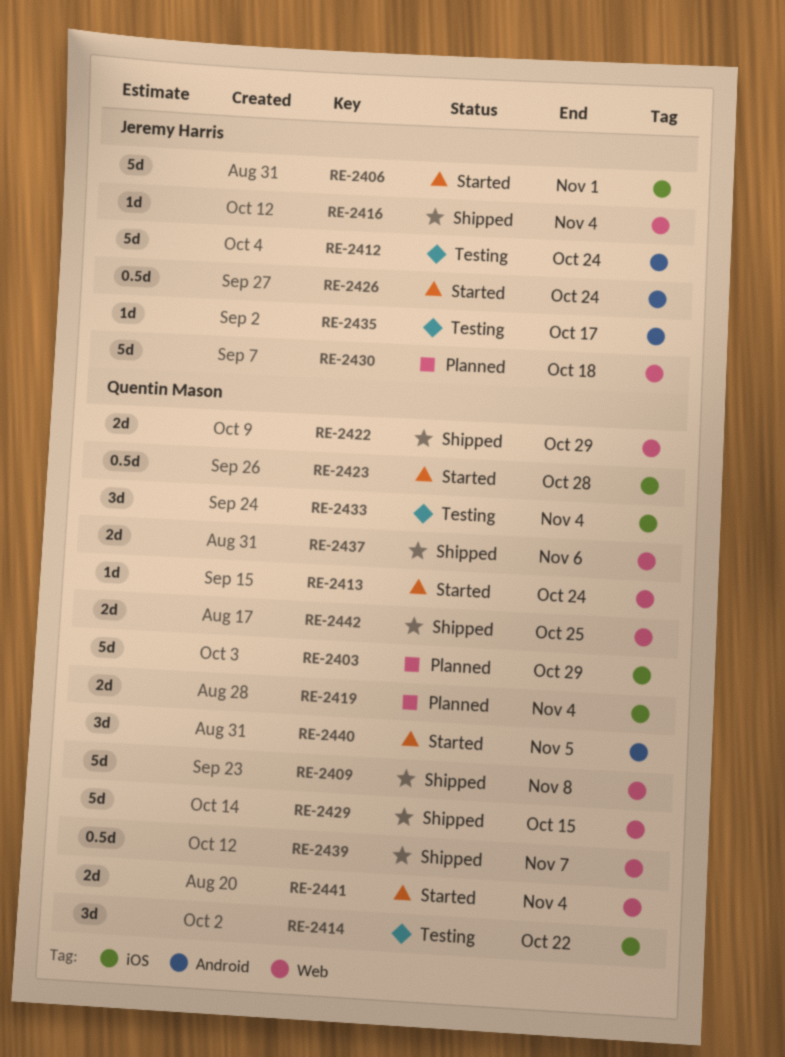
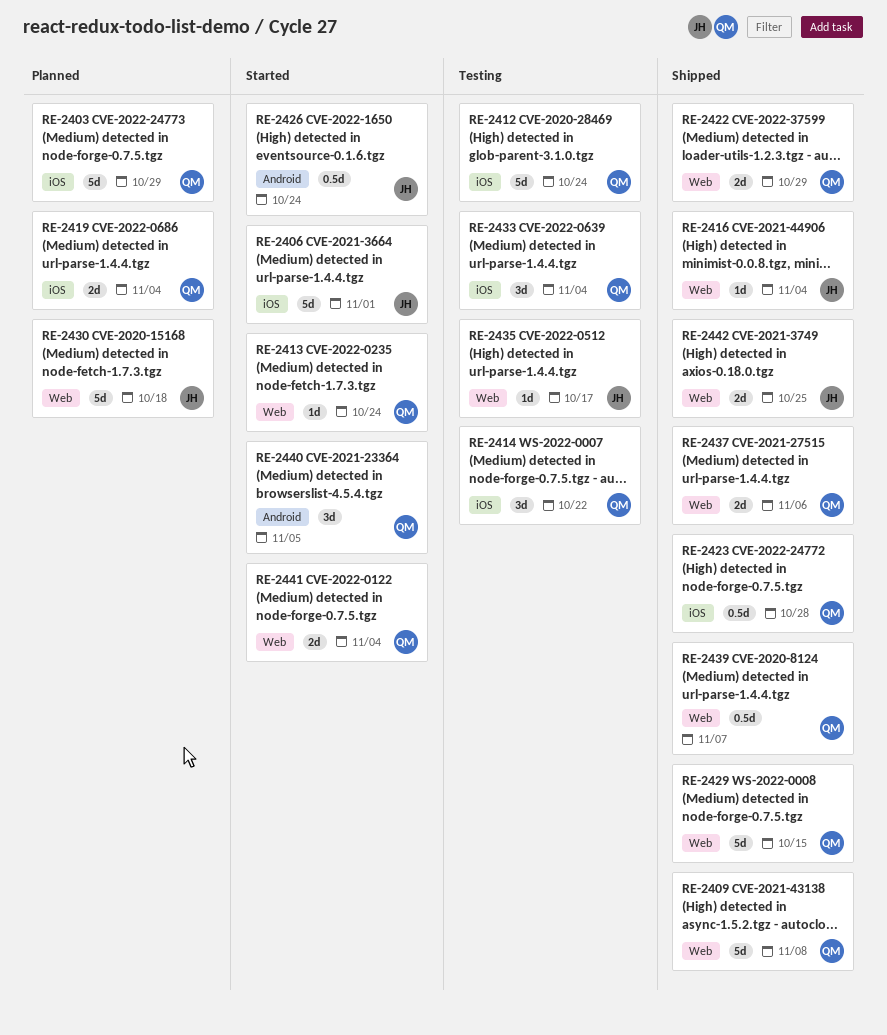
RE-2412, owner: Jeremy Harris -> Quentin Mason
RE-2412, label: Android -> iOS
RE-2423, status: Started -> Shipped
RE-2435, label: Android -> Web
RE-2442, owner: Quentin Mason -> Jeremy Harris

